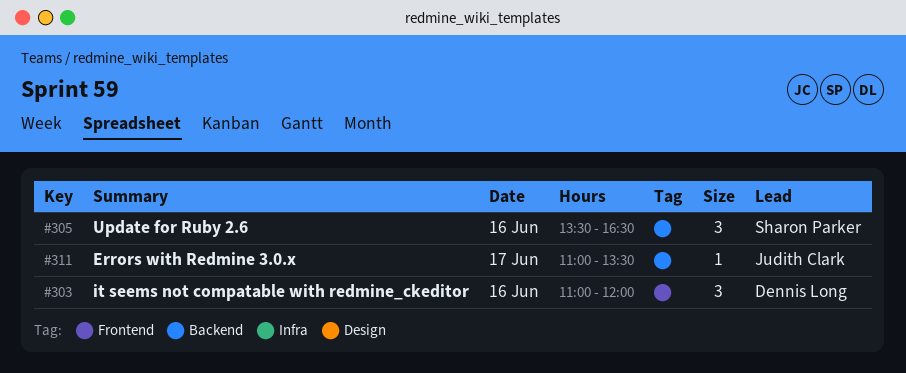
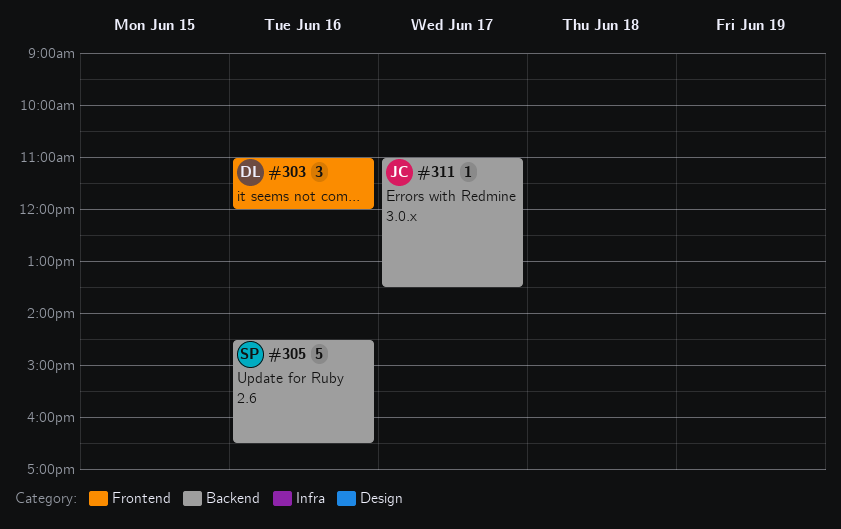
#305, estimate: 3 -> 5
#305, begins: 13:30 -> 14:30

